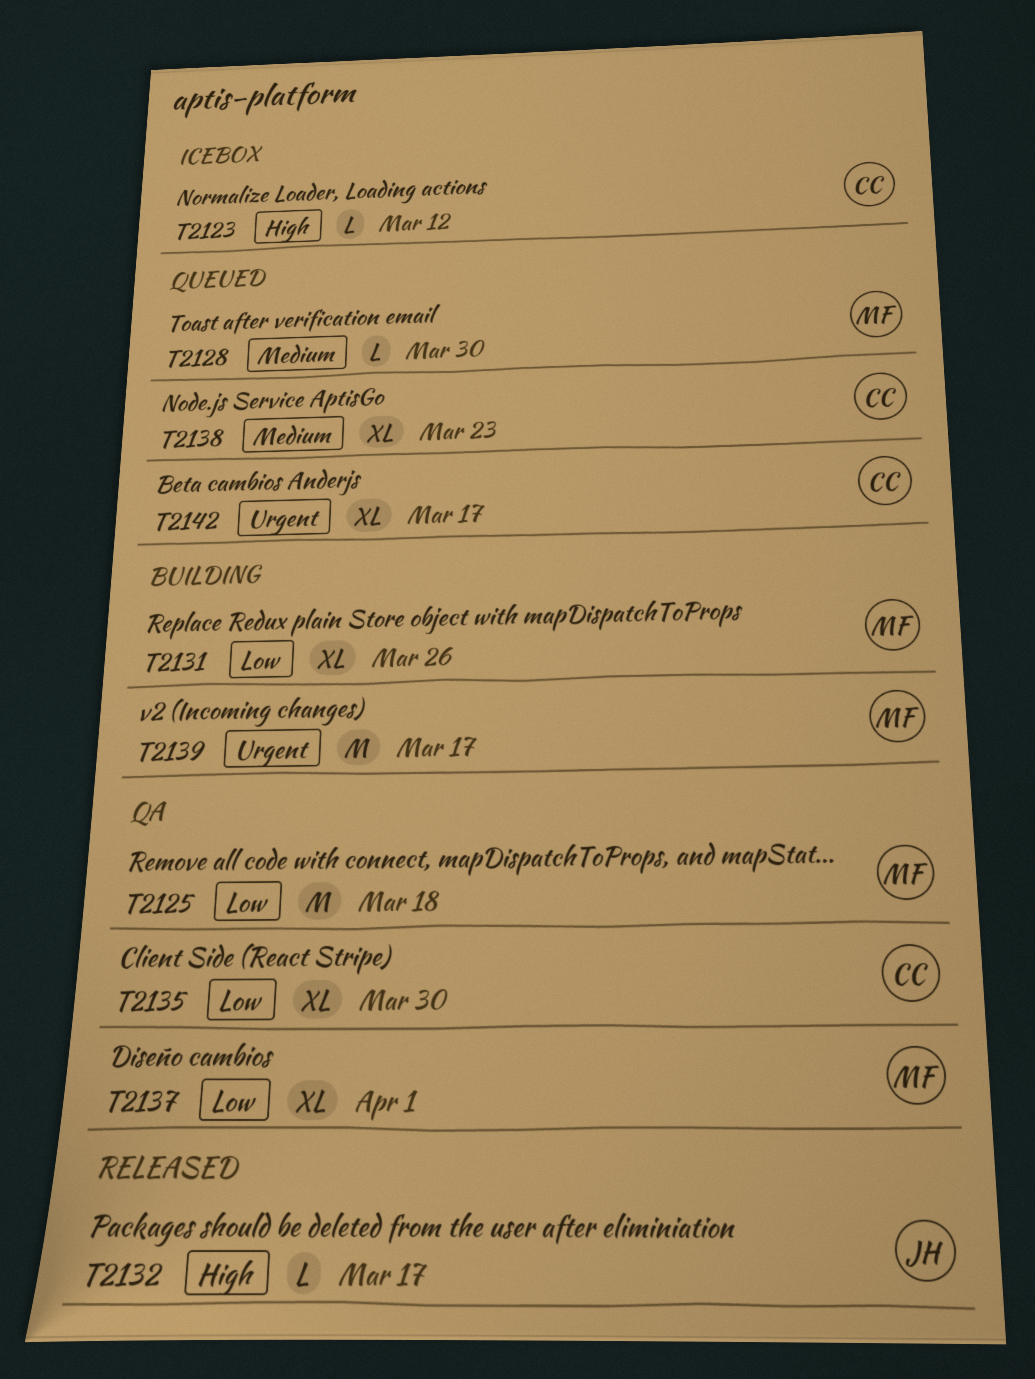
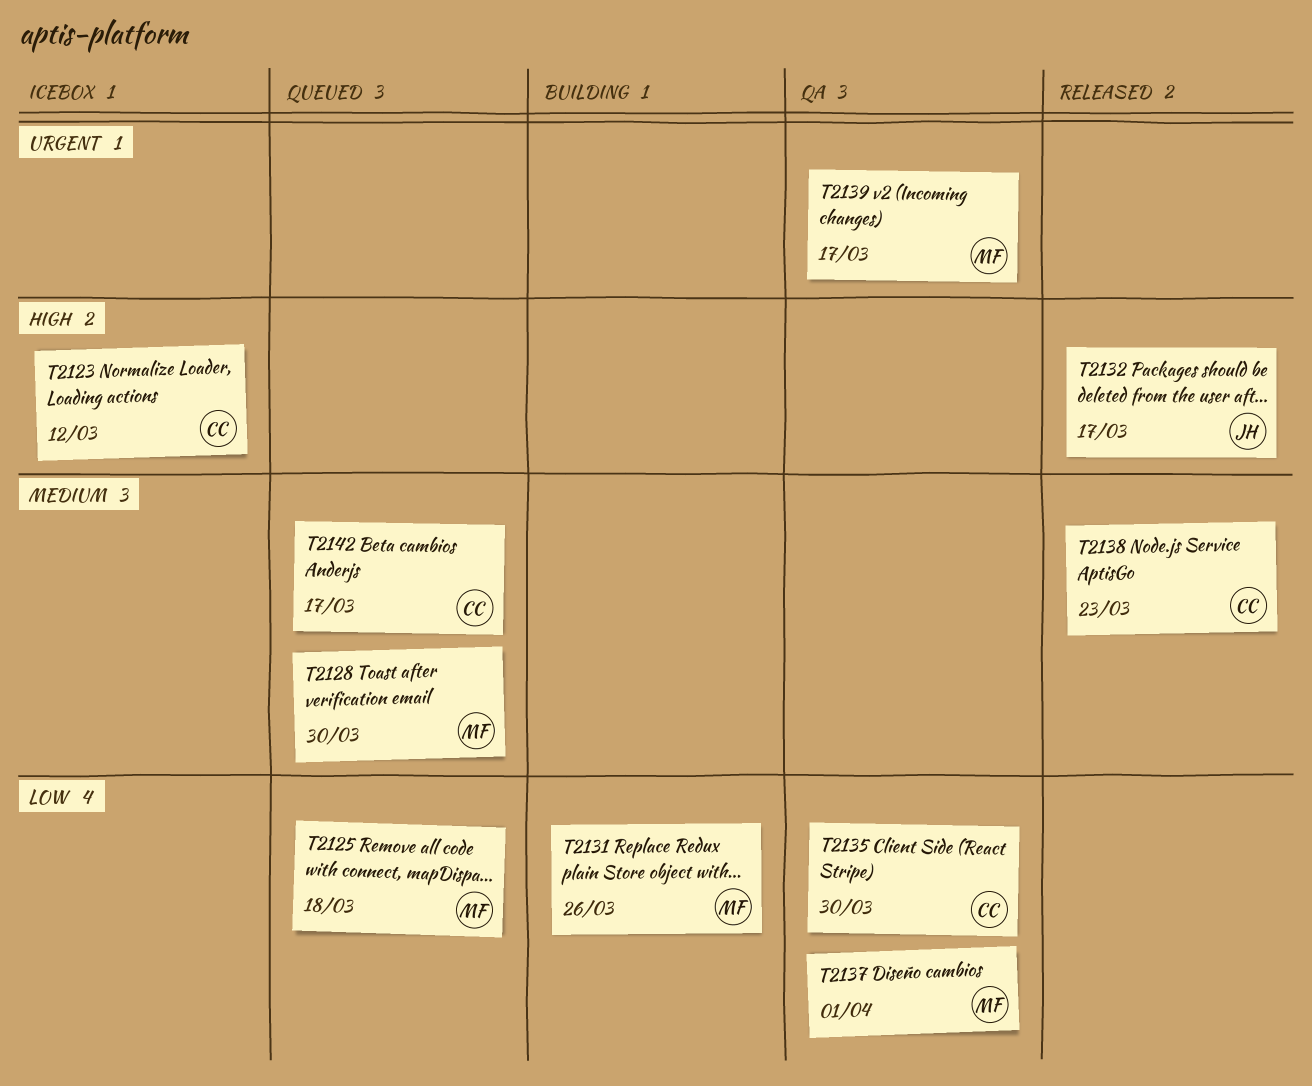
T2125, status: QA -> Queued
T2138, status: Queued -> Released
T2139, status: Building -> QA
T2142, priority: Urgent -> Medium

